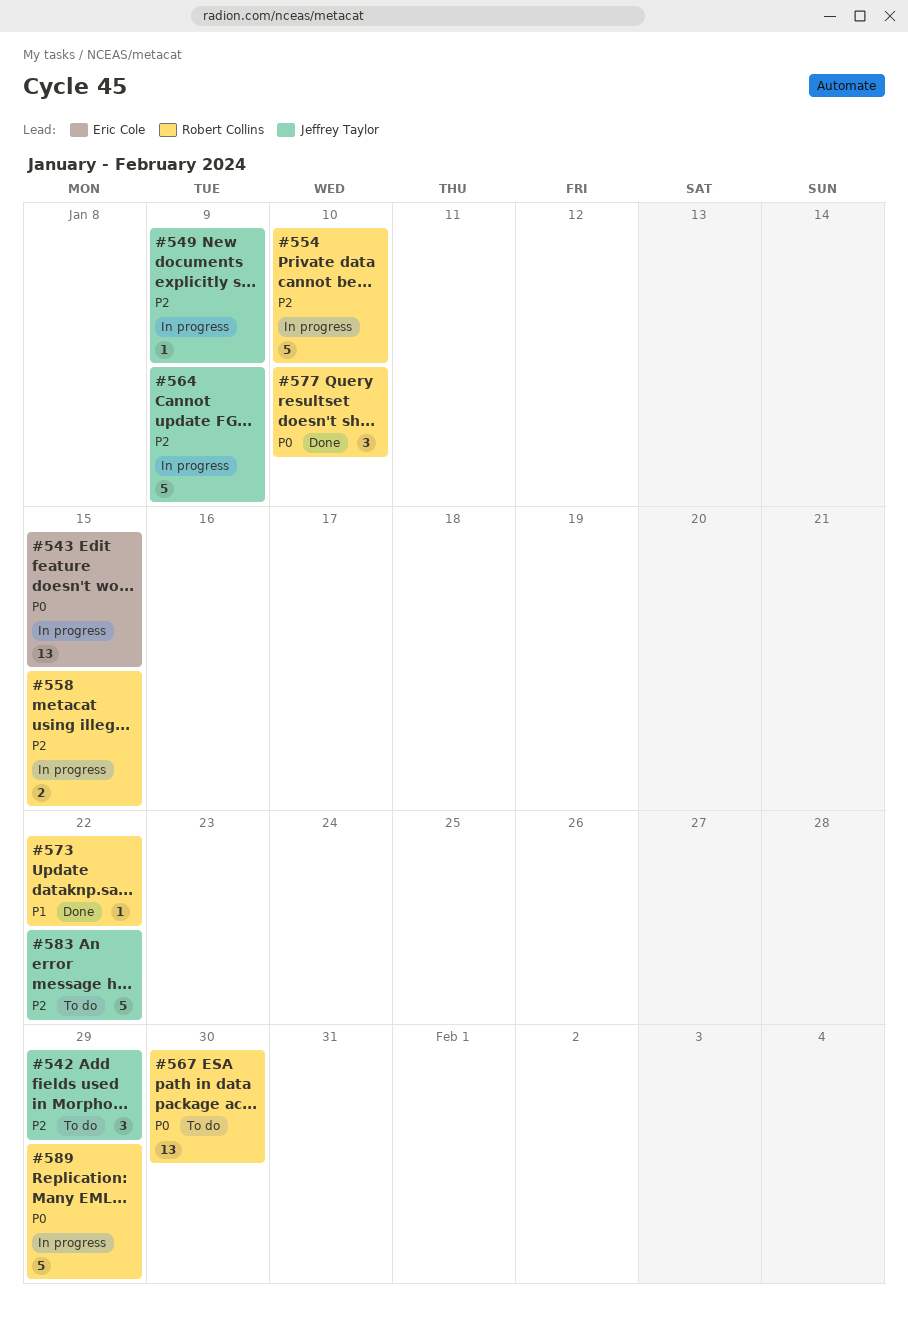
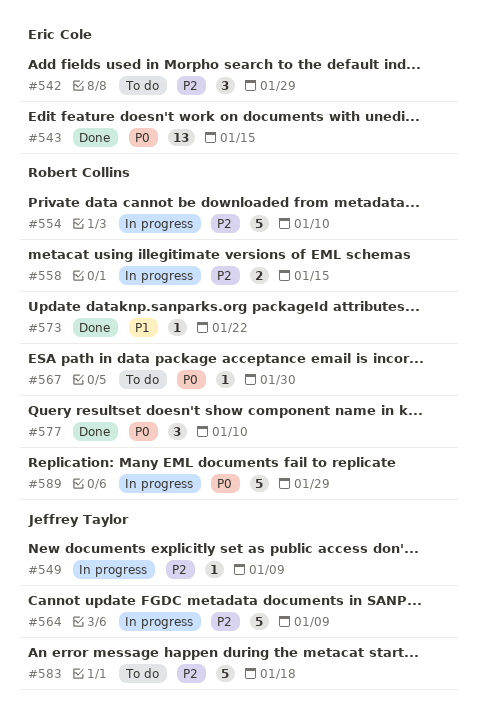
#542, owner: Jeffrey Taylor -> Eric Cole
#543, status: In progress -> Done
#567, estimate: 13 -> 1
#583, due: Jan 22 -> Jan 18

